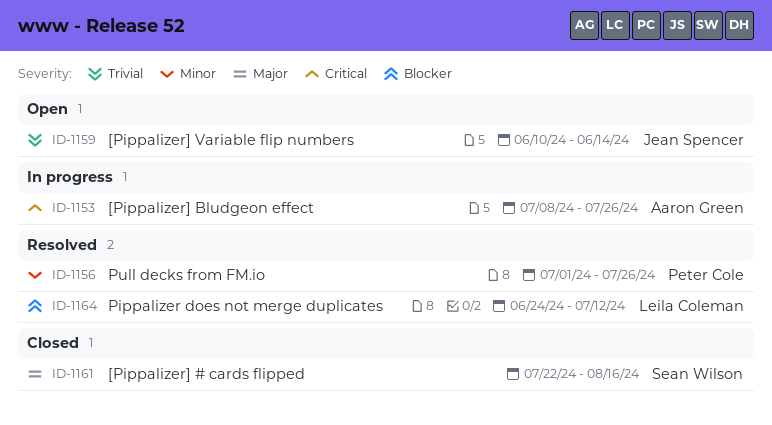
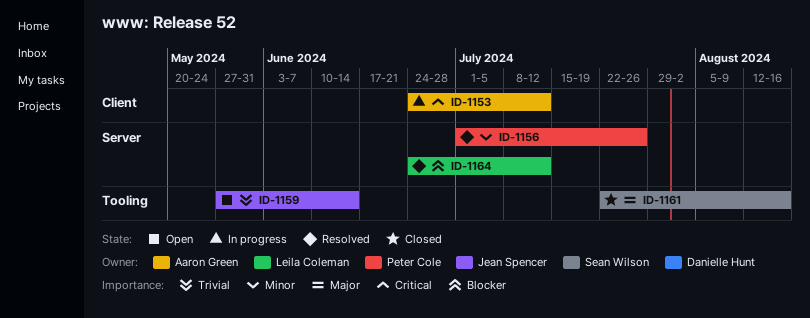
ID-1153, start: Jul 8 -> Jun 24
ID-1153, due: Jul 26 -> Jul 12
ID-1159, start: Jun 10 -> May 27

